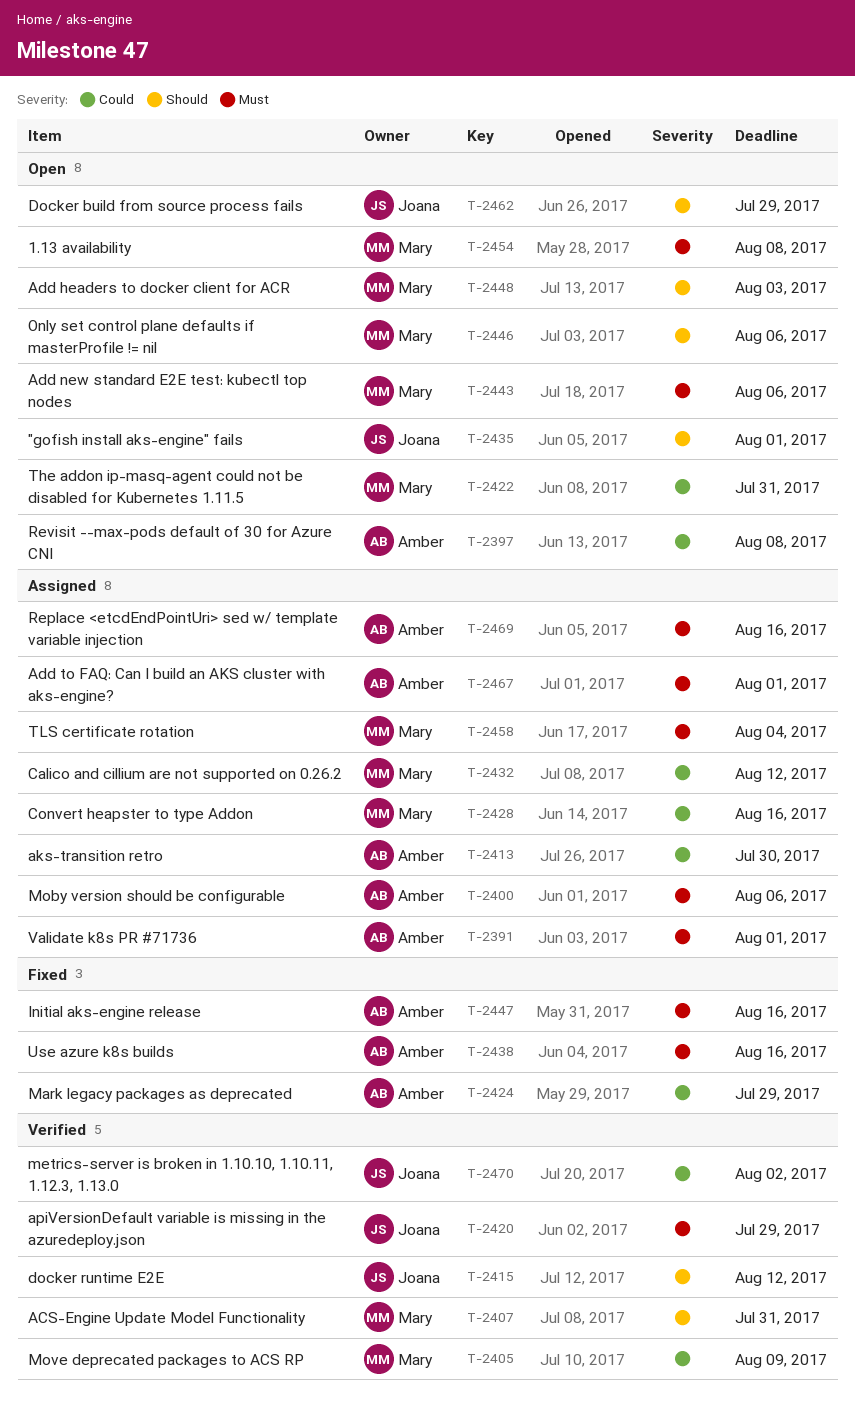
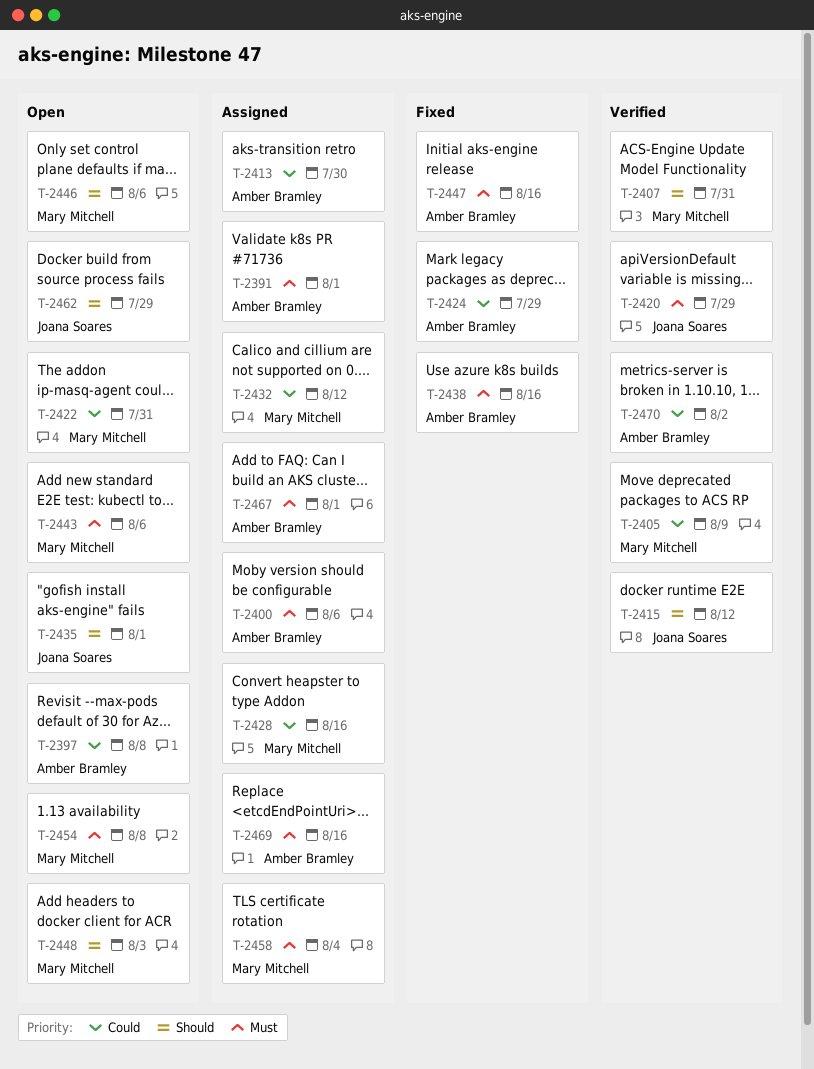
T-2470, owner: Joana Soares -> Amber Bramley

